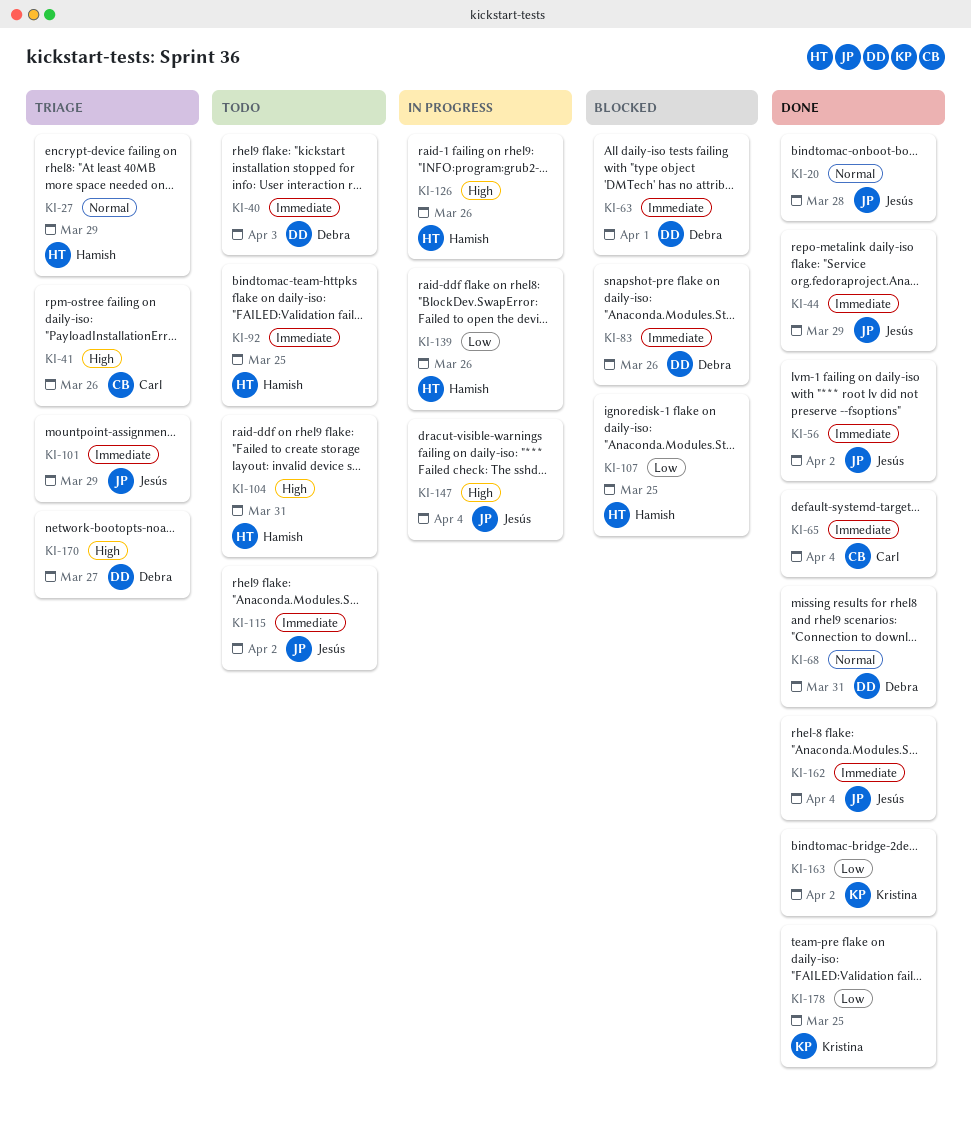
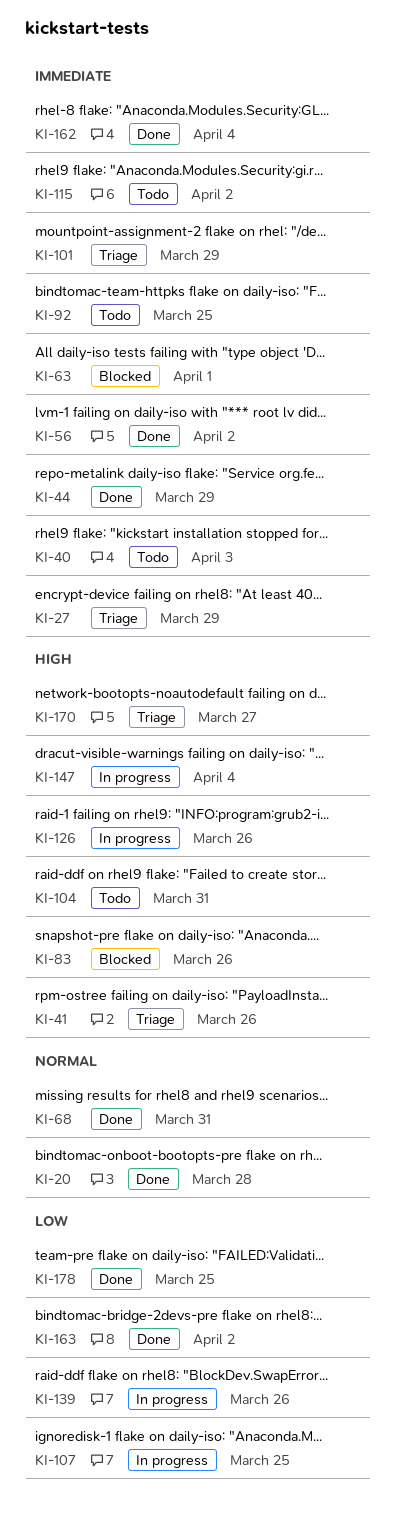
KI-27, priority: Normal -> Immediate
KI-65: present -> none
KI-83, priority: Immediate -> High
KI-107, status: Blocked -> In progress

